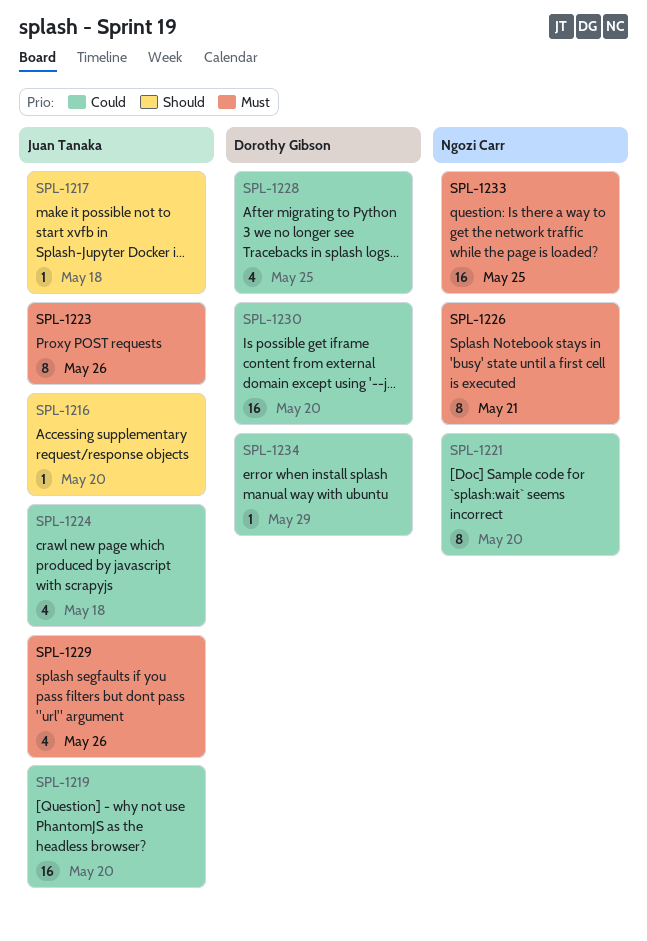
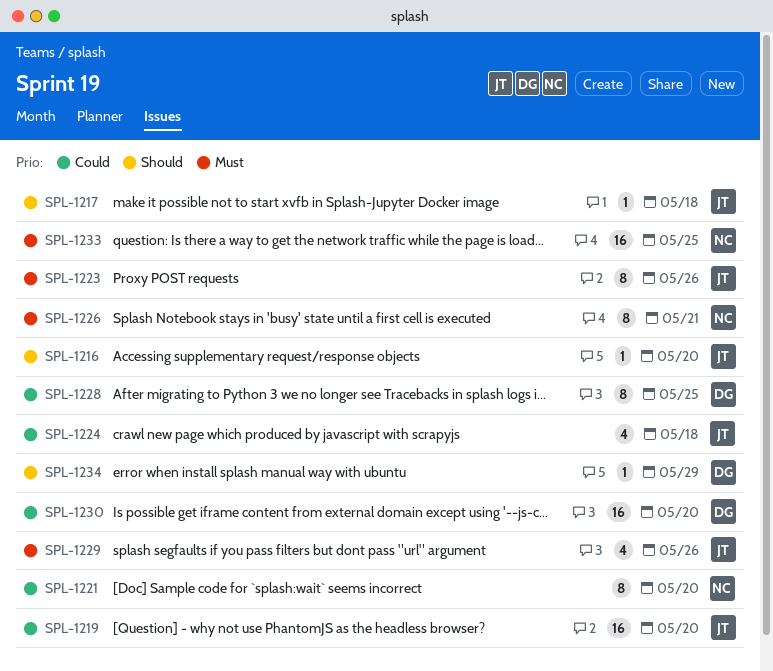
SPL-1228, estimate: 4 -> 8
SPL-1234, priority: Could -> Should

